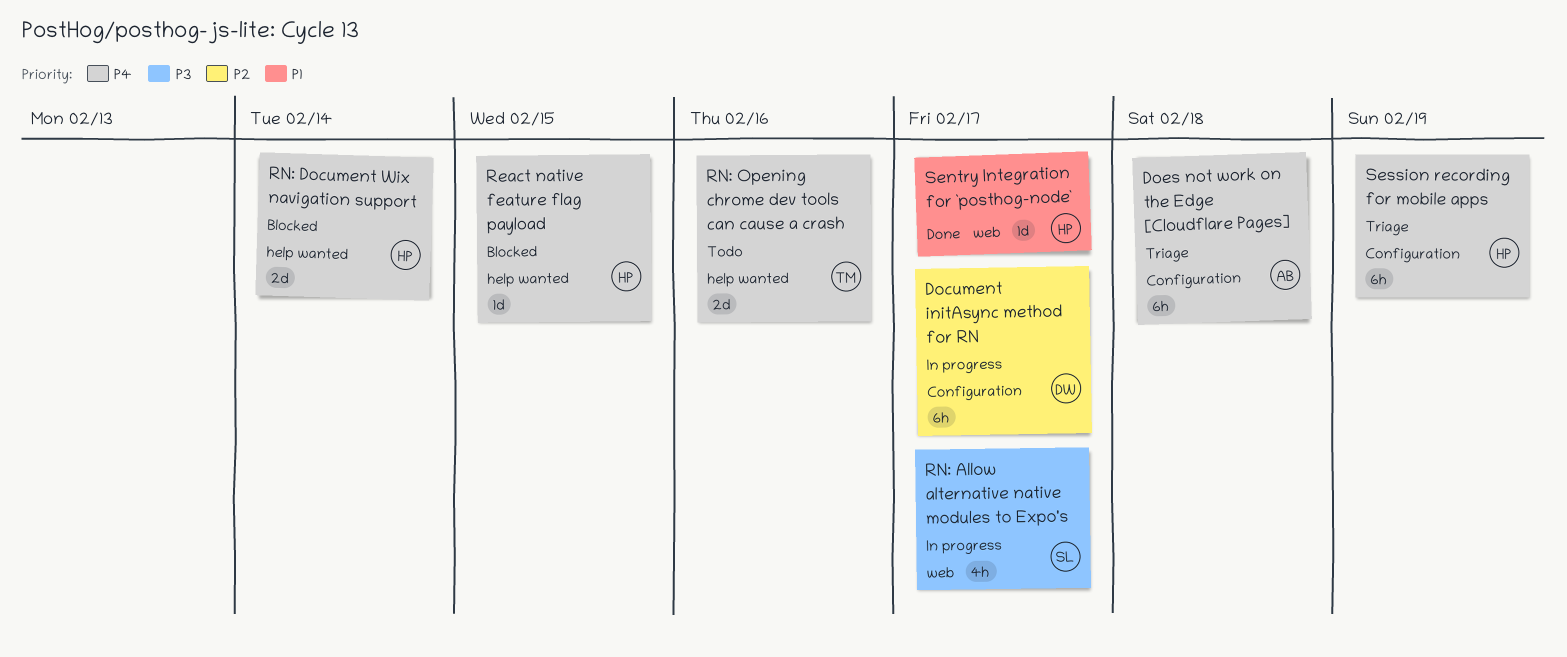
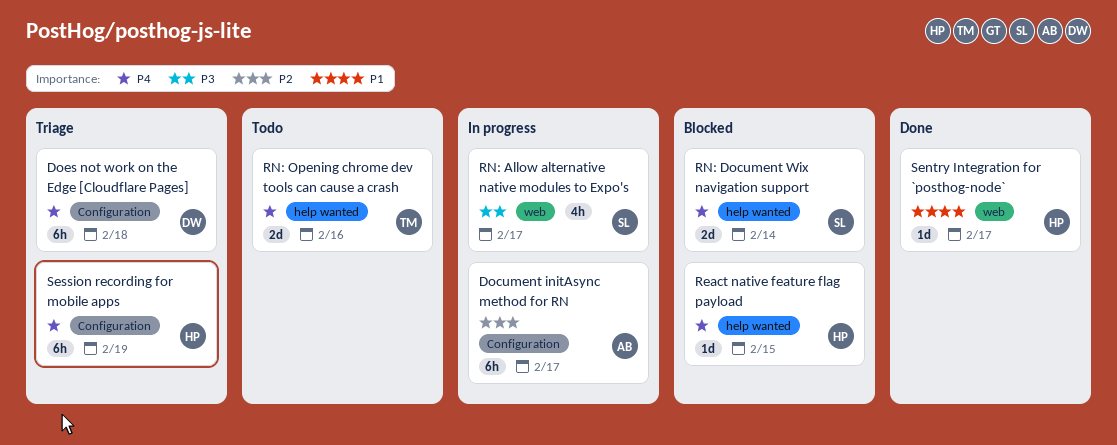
Document initAsync method for RN, owner: DW -> AB
Does not work on the Edge [Cloudflare Pages], owner: AB -> DW
RN: Document Wix navigation support, owner: HP -> SL

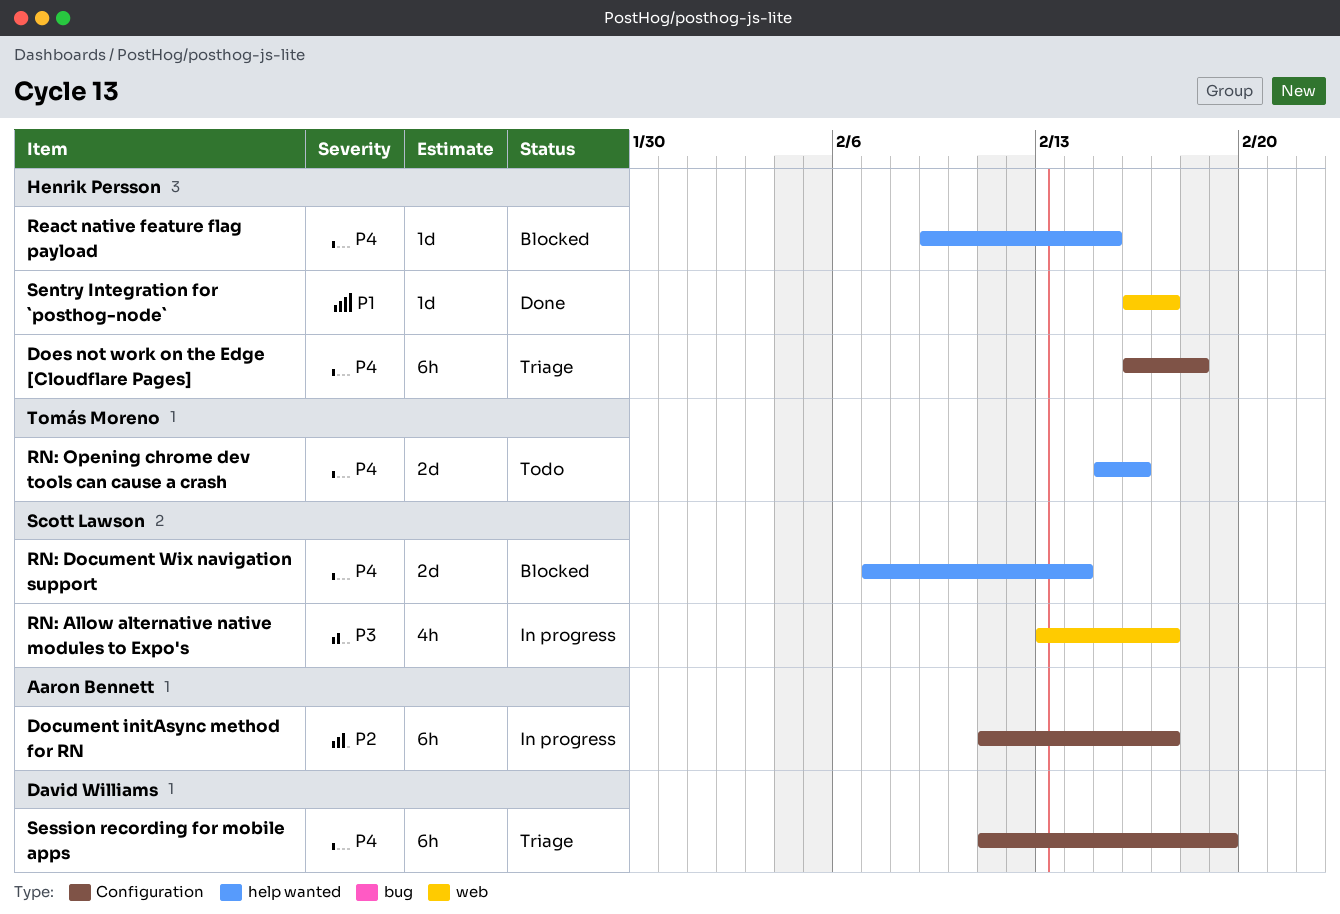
Does not work on the Edge [Cloudflare Pages], owner: David Williams -> Henrik Persson
Session recording for mobile apps, owner: Henrik Persson -> David Williams

